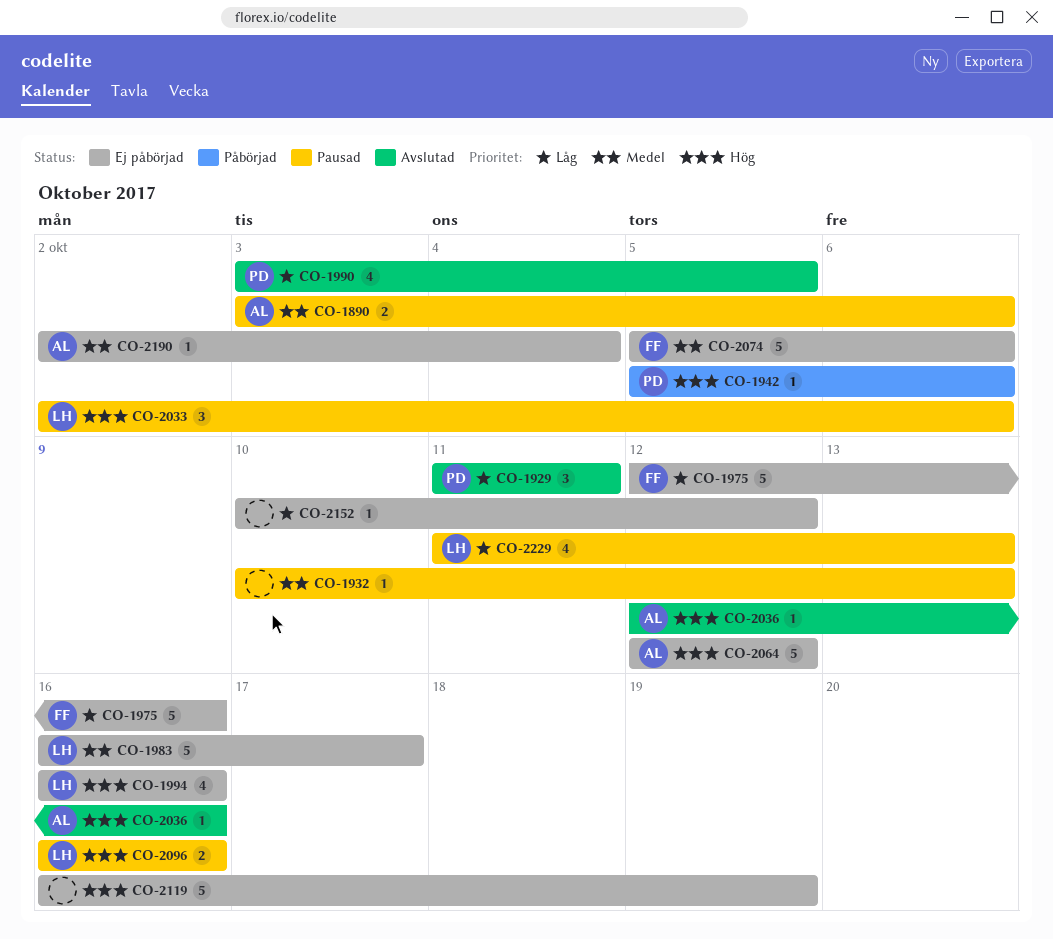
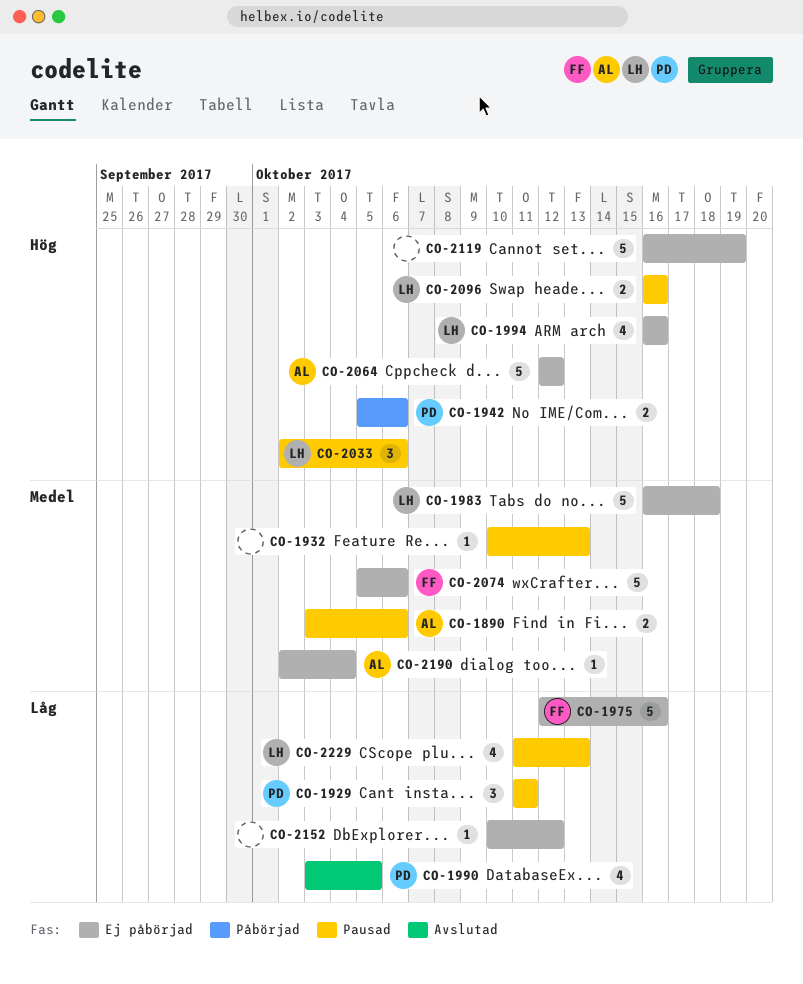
CO-1929, status: Avslutad -> Pausad
CO-1942, estimate: 1 -> 2
CO-1983, due: Oct 17 -> Oct 18
CO-2036: present -> none

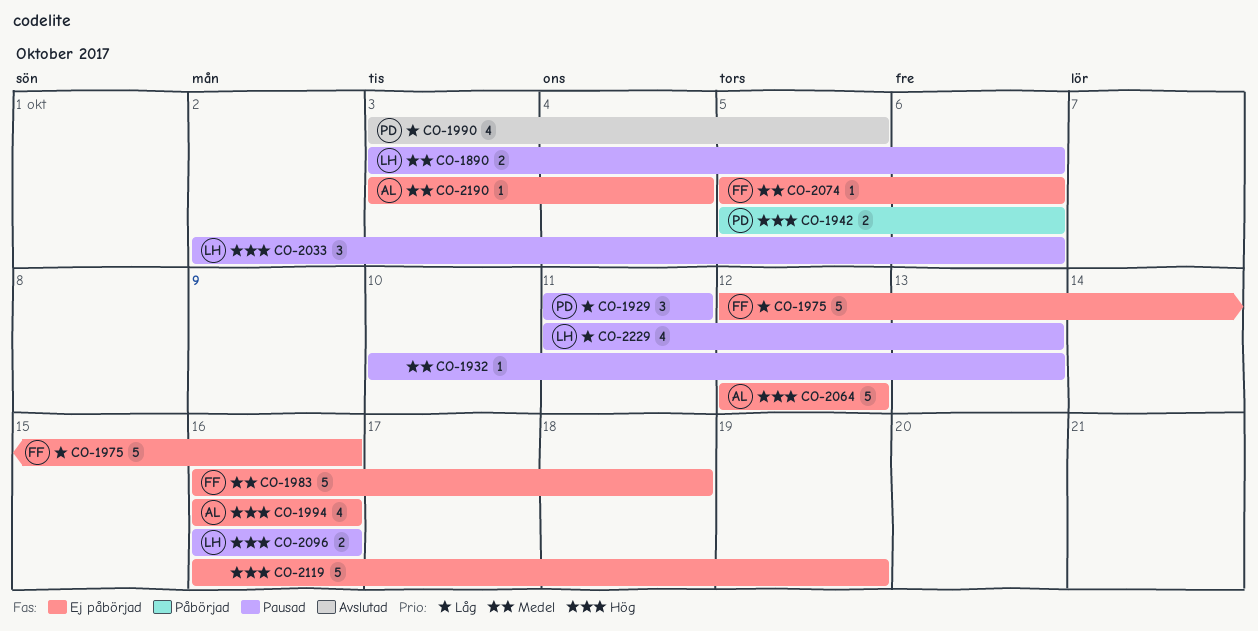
CO-1890, owner: AL -> LH
CO-1983, owner: LH -> FF
CO-1994, owner: LH -> AL
CO-2074, estimate: 5 -> 1
CO-2152: present -> none
CO-2190, start: Oct 2 -> Oct 3

